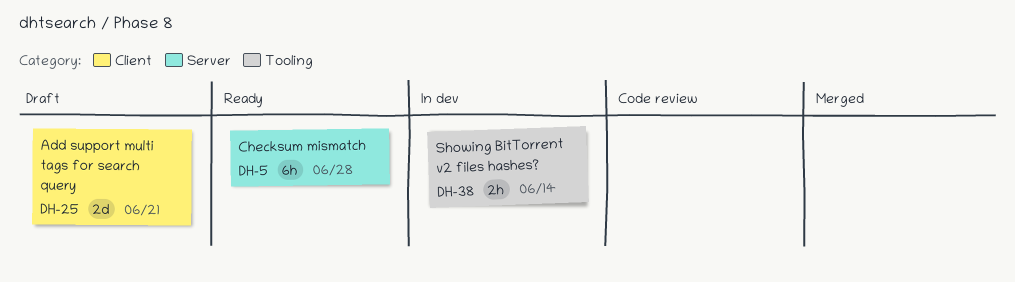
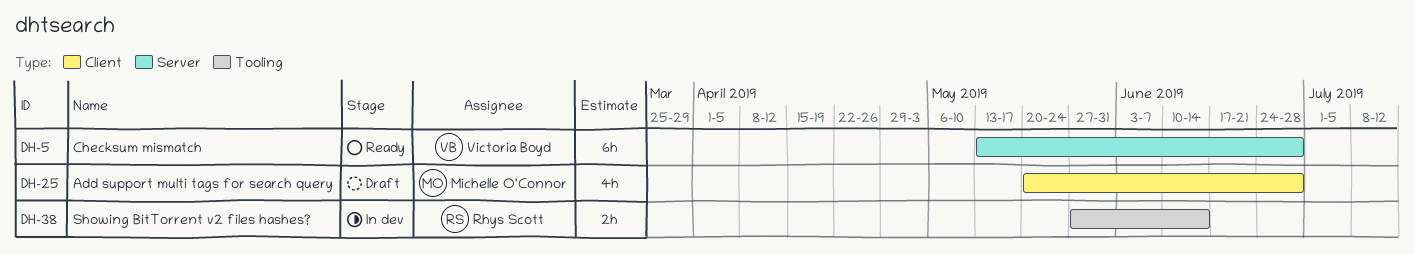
DH-25, estimate: 2d -> 4h
DH-25, due: Jun 21 -> Jun 28

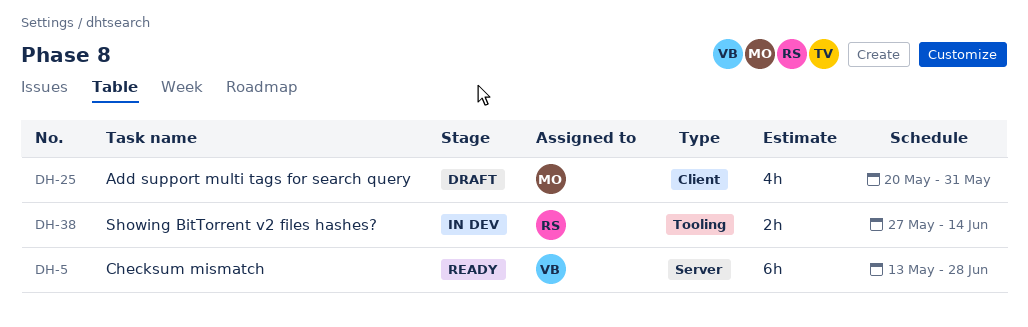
DH-25, due: Jun 28 -> May 31

